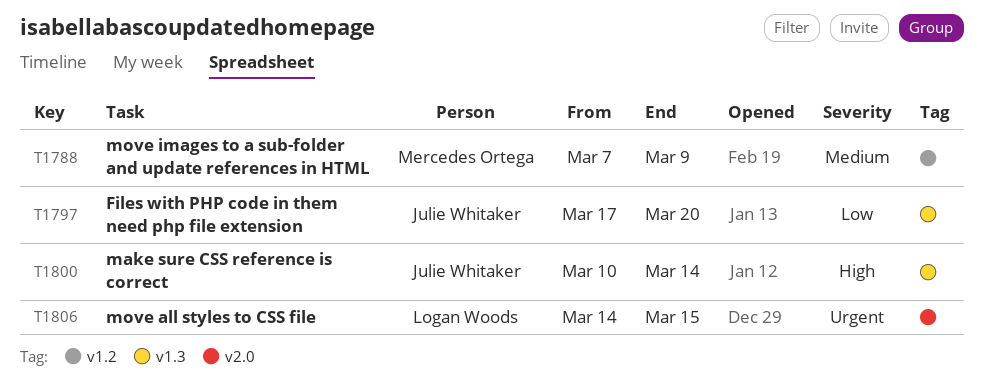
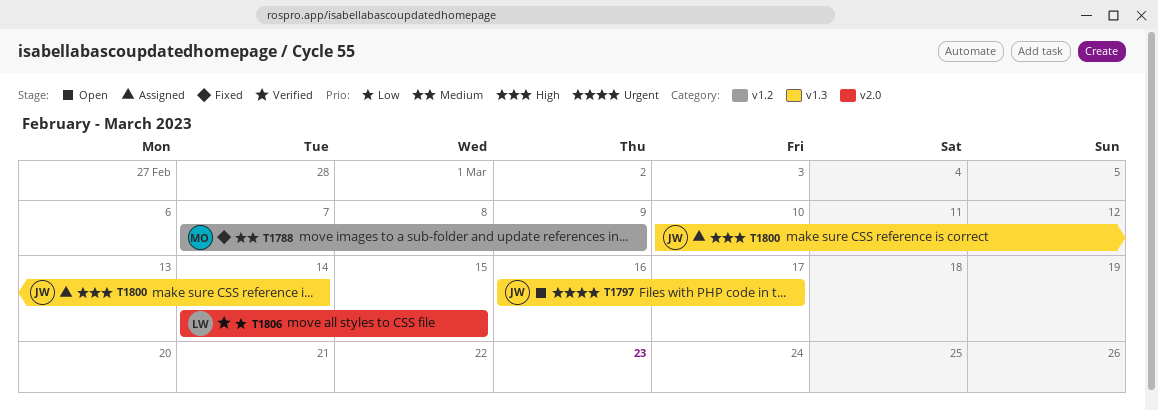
T1797, priority: Low -> Urgent
T1797, start: Mar 17 -> Mar 16
T1797, due: Mar 20 -> Mar 17
T1806, priority: Urgent -> Low

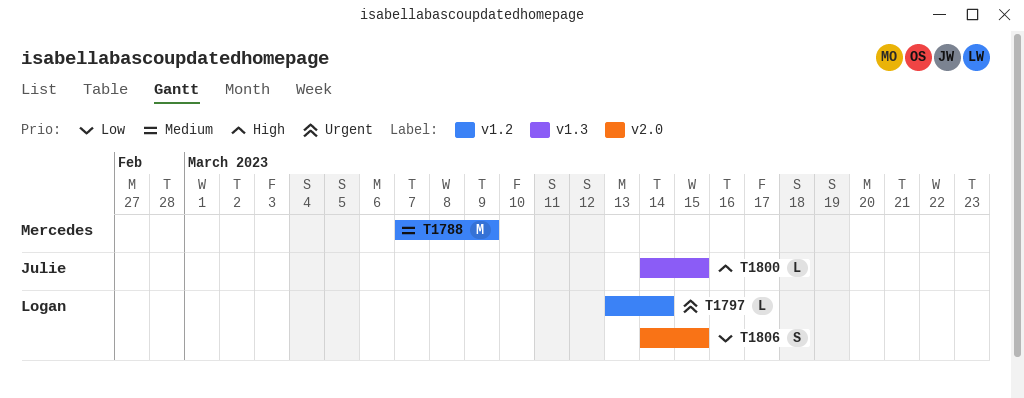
T1797, owner: Julie -> Logan
T1797, label: v1.3 -> v1.2
T1797, start: Mar 16 -> Mar 13
T1797, due: Mar 17 -> Mar 14
T1800, start: Mar 10 -> Mar 14
T1800, due: Mar 14 -> Mar 15

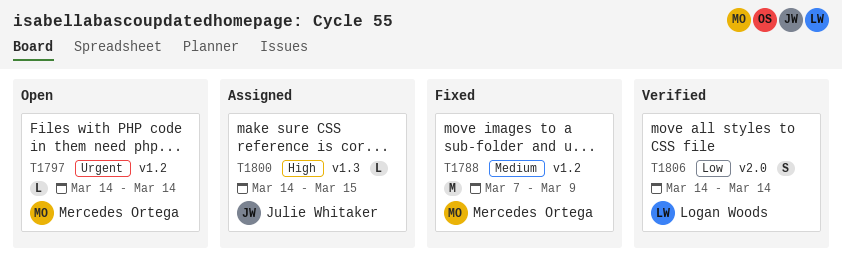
T1797, owner: Logan Woods -> Mercedes Ortega
T1797, start: Mar 13 -> Mar 14
T1806, due: Mar 15 -> Mar 14

